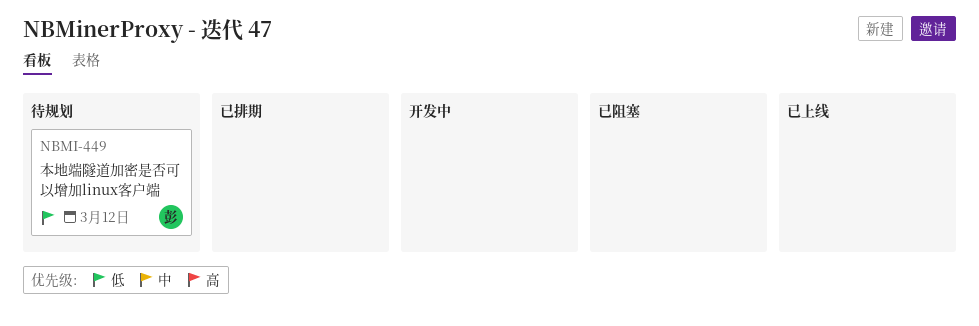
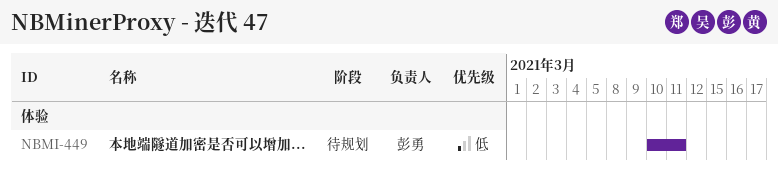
NBMI-449, due: Mar 12 -> Mar 11

